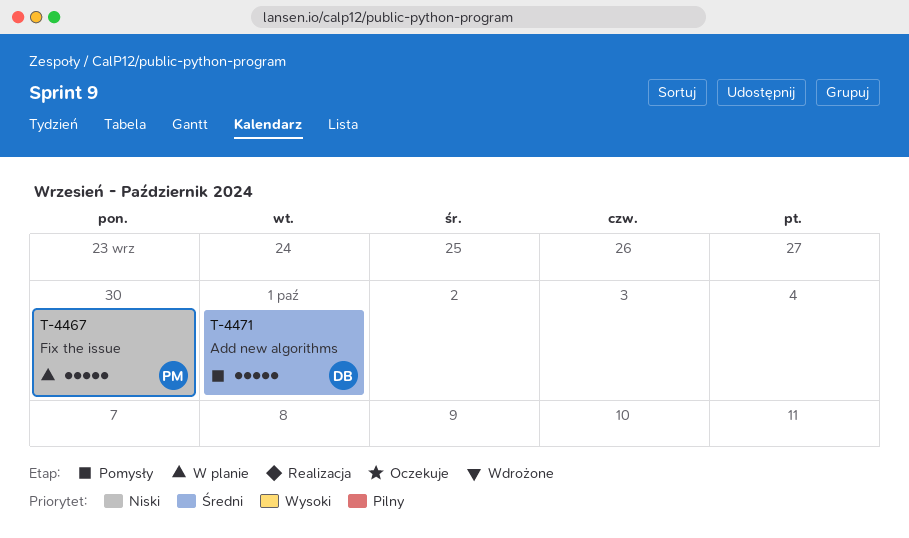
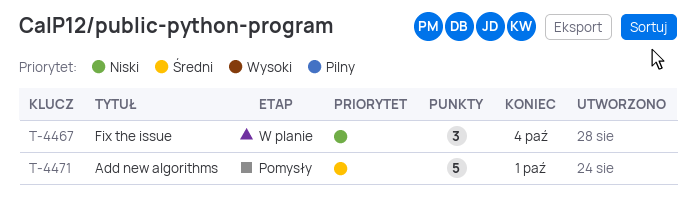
T-4467, estimate: 5 -> 3
T-4467, due: Sep 30 -> Oct 4

